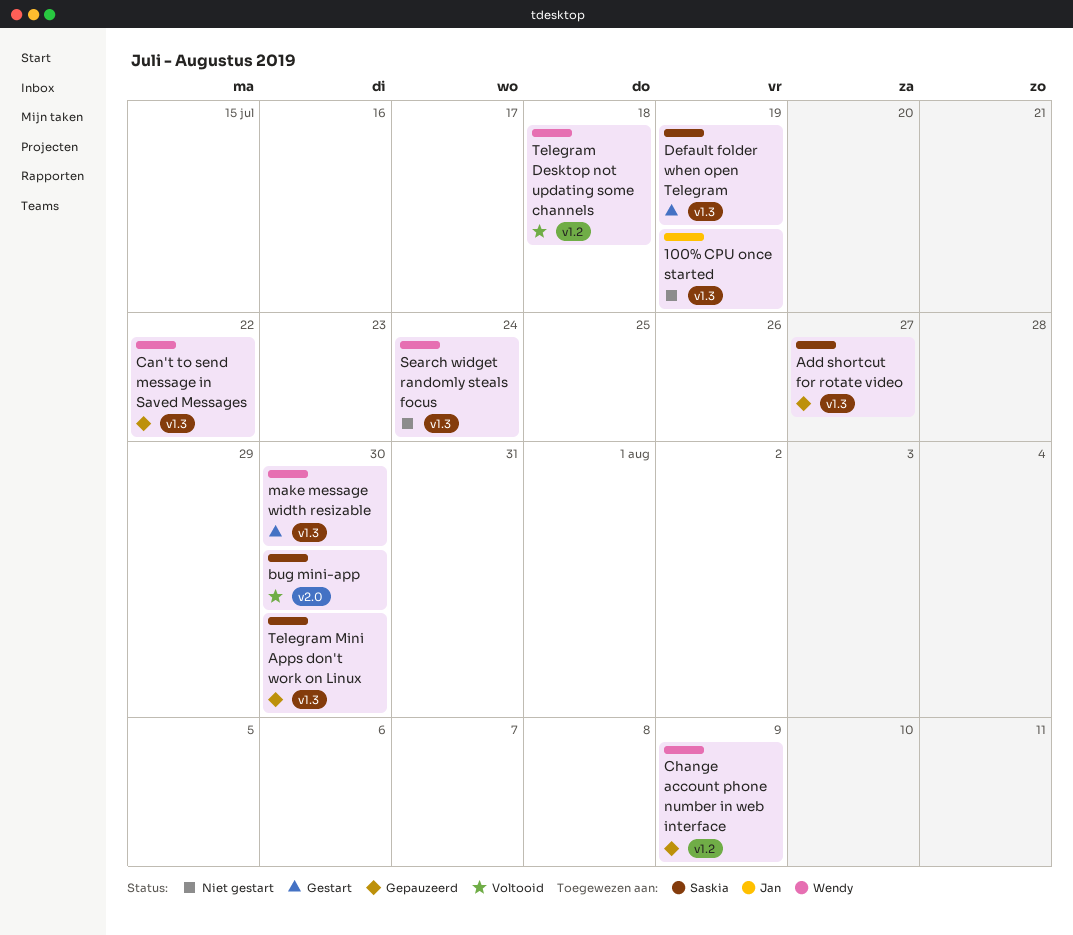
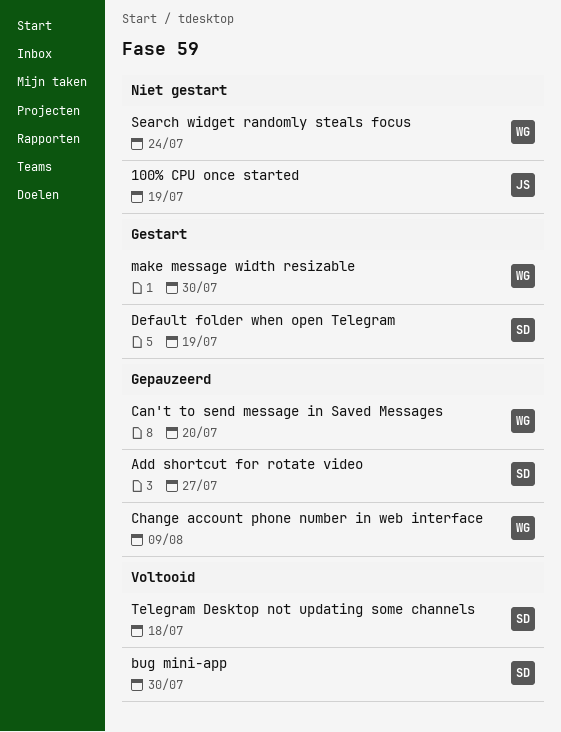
Can't to send message in Saved Messages, due: Jul 22 -> Jul 20
Telegram Desktop not updating some channels, owner: Wendy -> Saskia
Telegram Mini Apps don't work on Linux: present -> none

